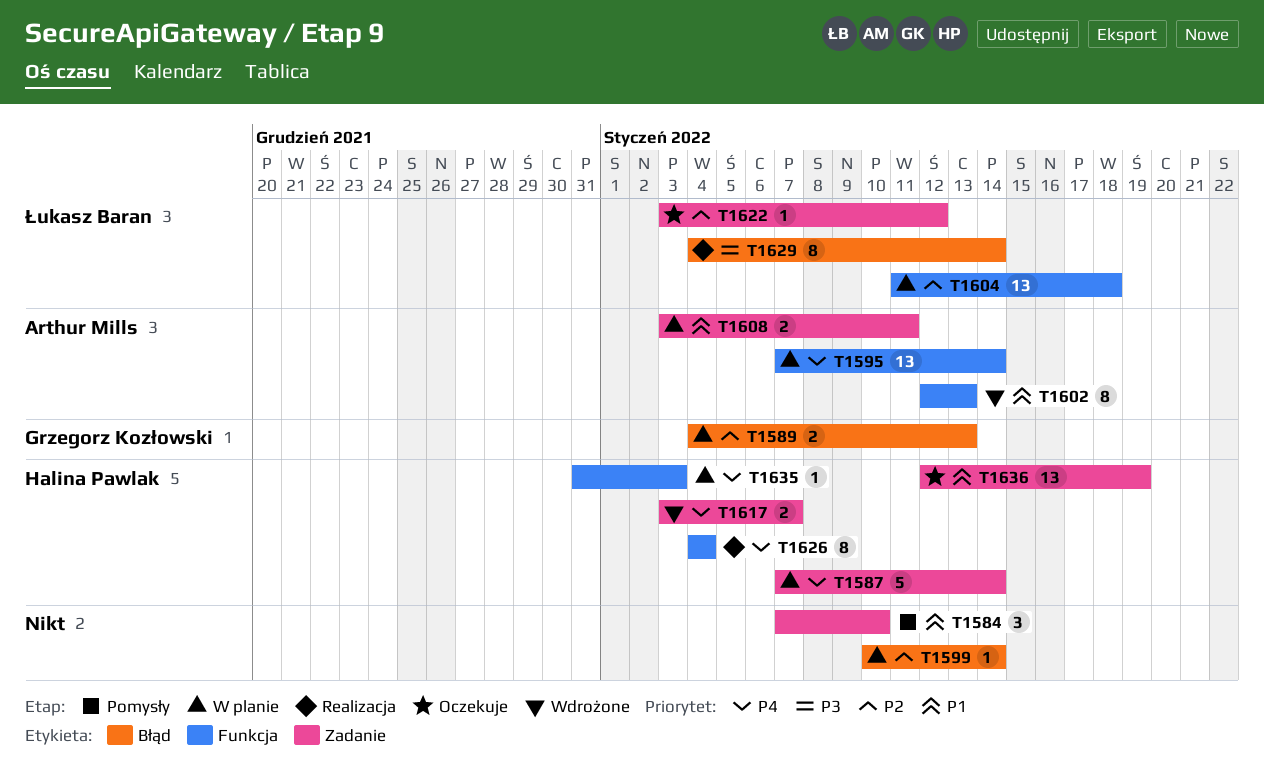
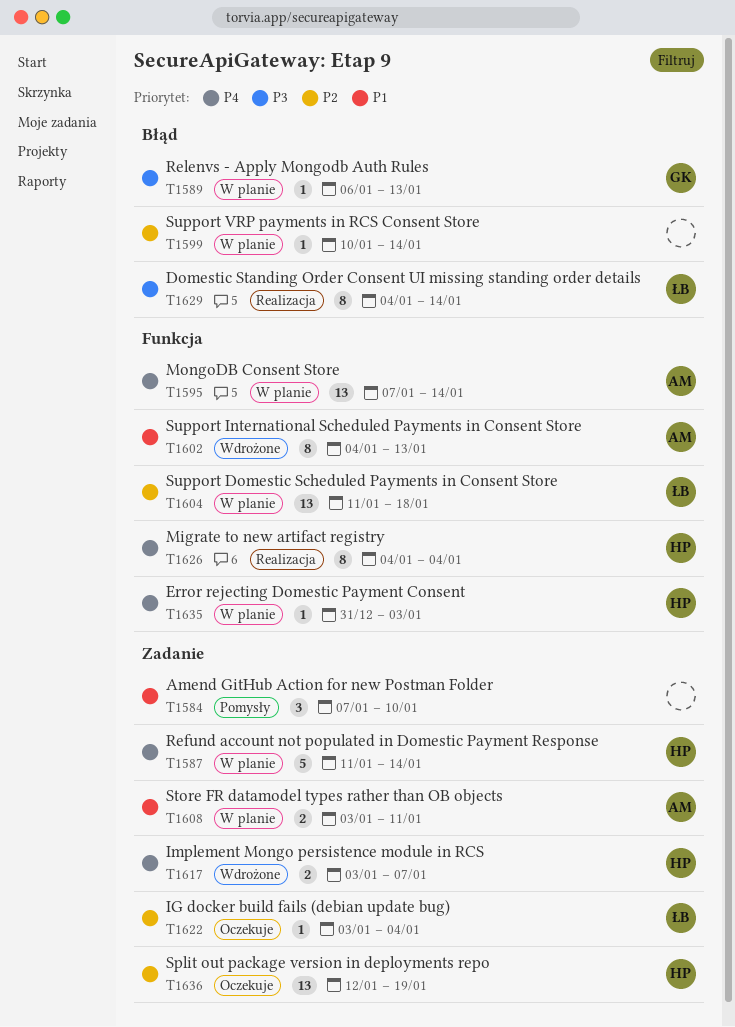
T1587, start: Jan 7 -> Jan 11
T1589, priority: P2 -> P3
T1589, estimate: 2 -> 1
T1589, start: Jan 4 -> Jan 6
T1602, start: Jan 12 -> Jan 4
T1622, due: Jan 12 -> Jan 4
T1636, priority: P1 -> P2

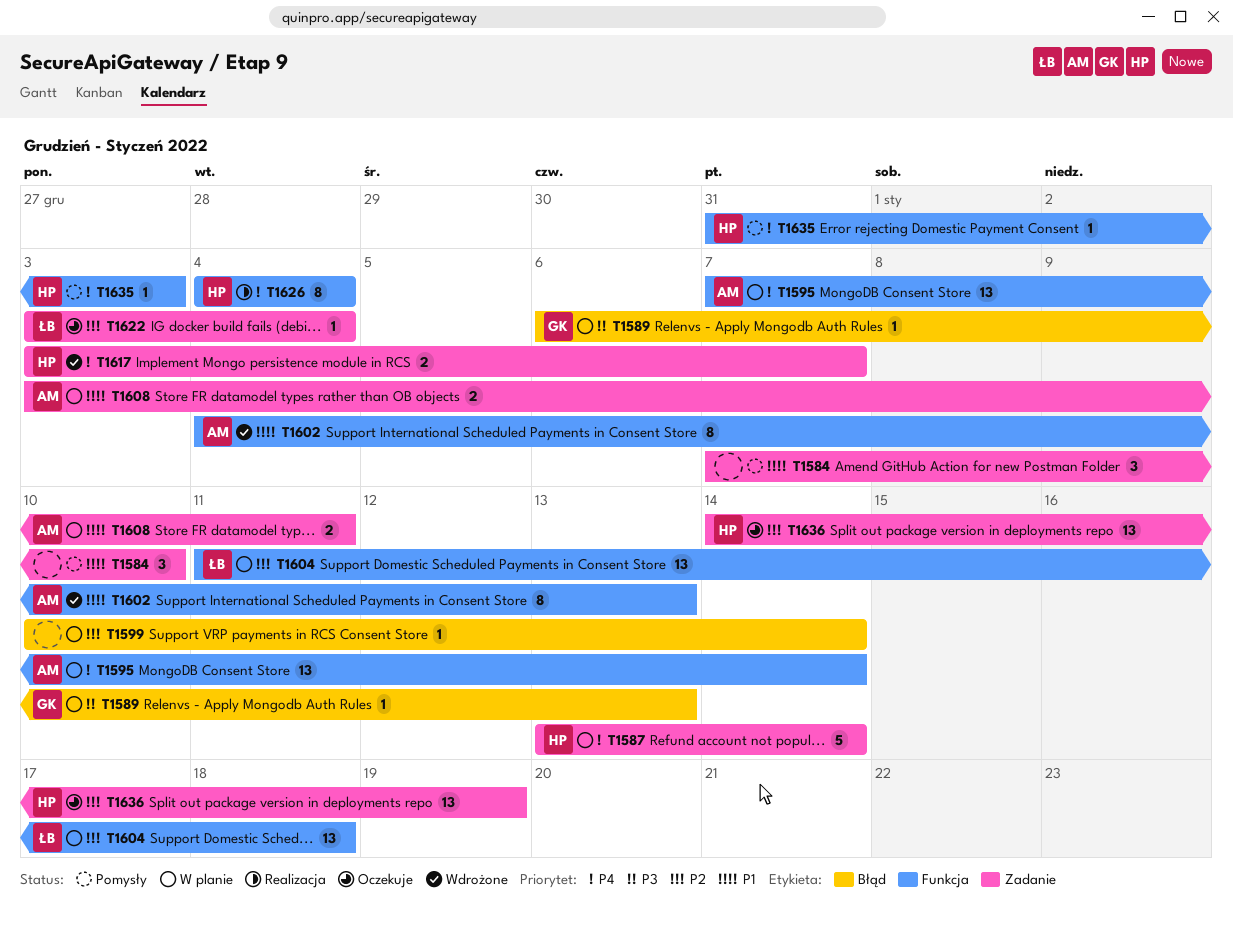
T1587, start: Jan 11 -> Jan 13
T1629: present -> none
T1635, status: W planie -> Pomysły
T1636, start: Jan 12 -> Jan 14

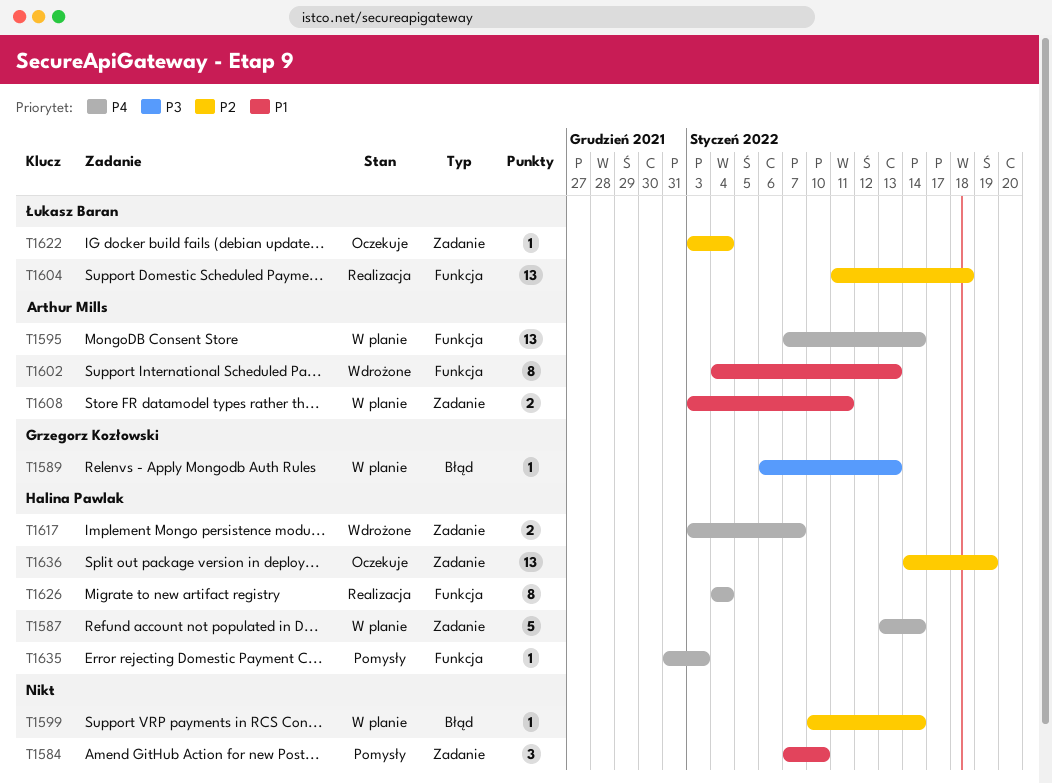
T1604, status: W planie -> Realizacja

